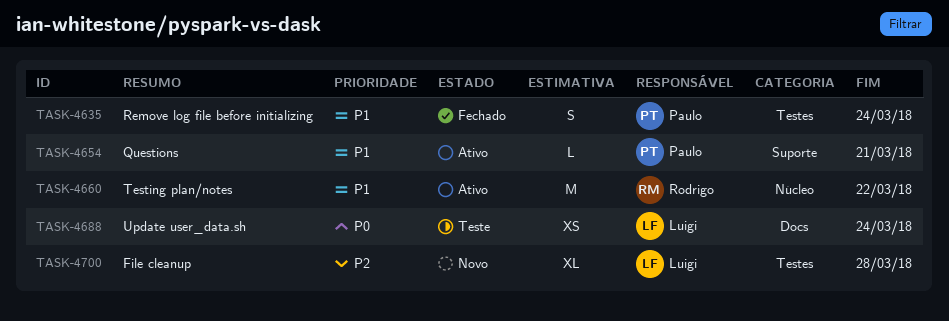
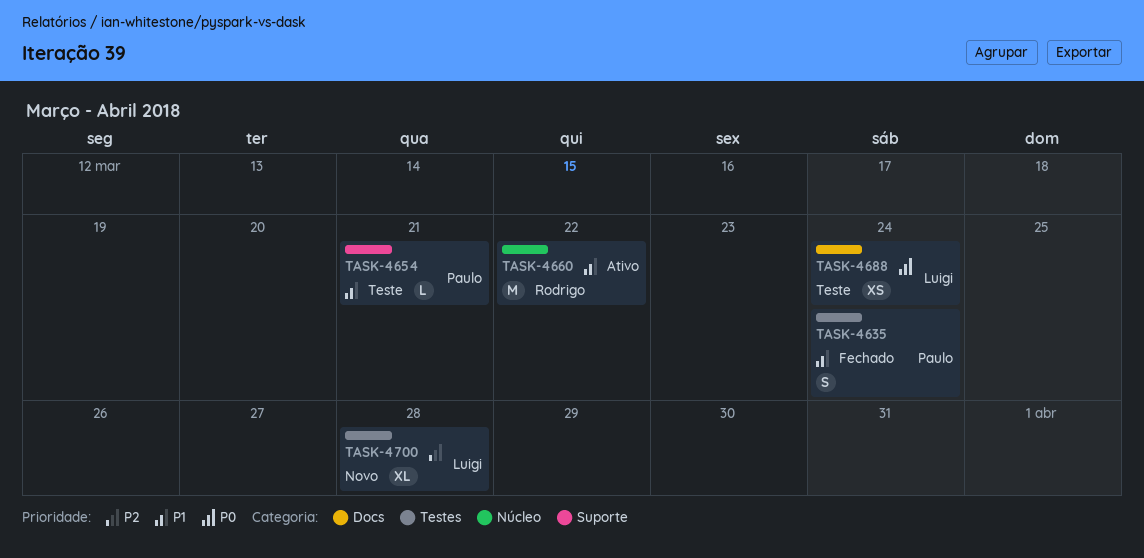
TASK-4654, status: Ativo -> Teste

